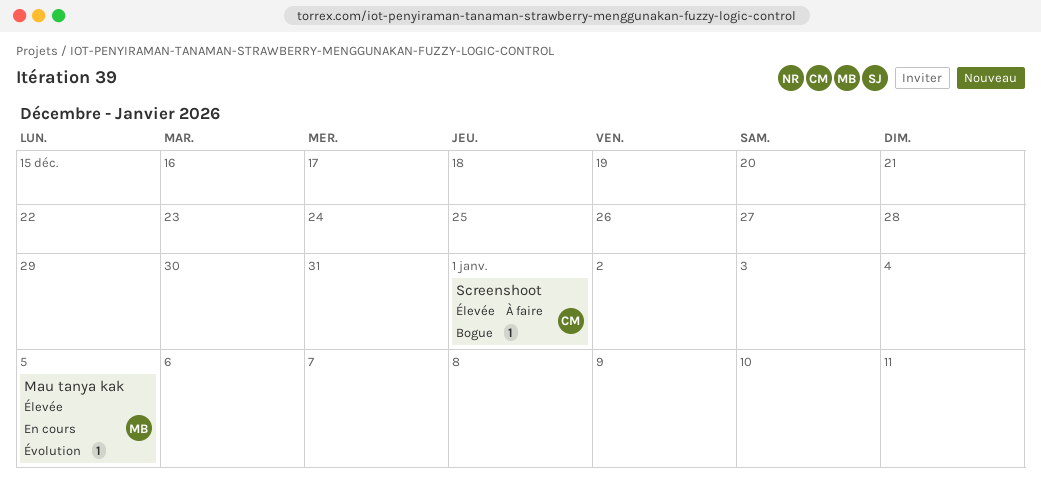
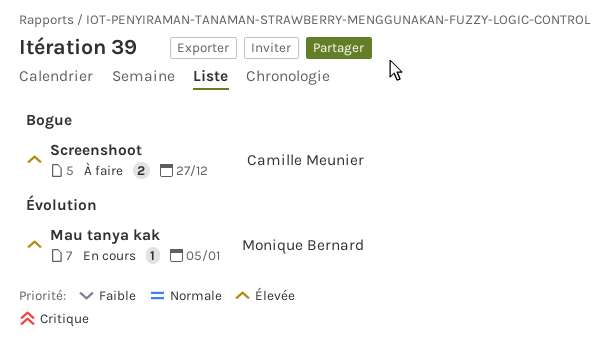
Screenshoot, estimate: 1 -> 2
Screenshoot, due: Jan 1 -> Dec 27

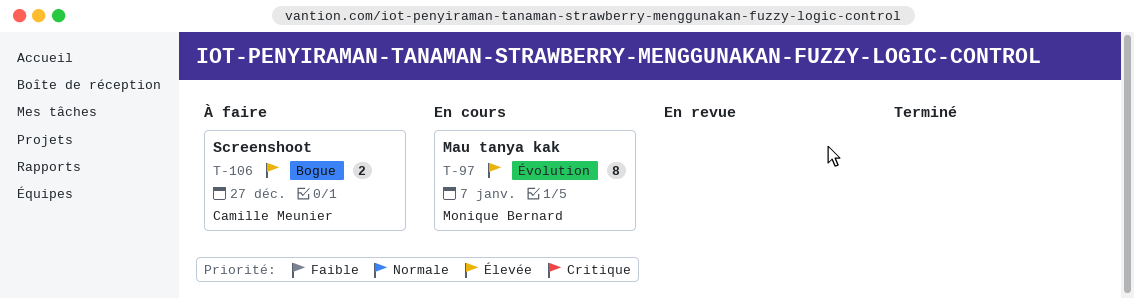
Mau tanya kak, estimate: 1 -> 8
Mau tanya kak, due: Jan 5 -> Jan 7

